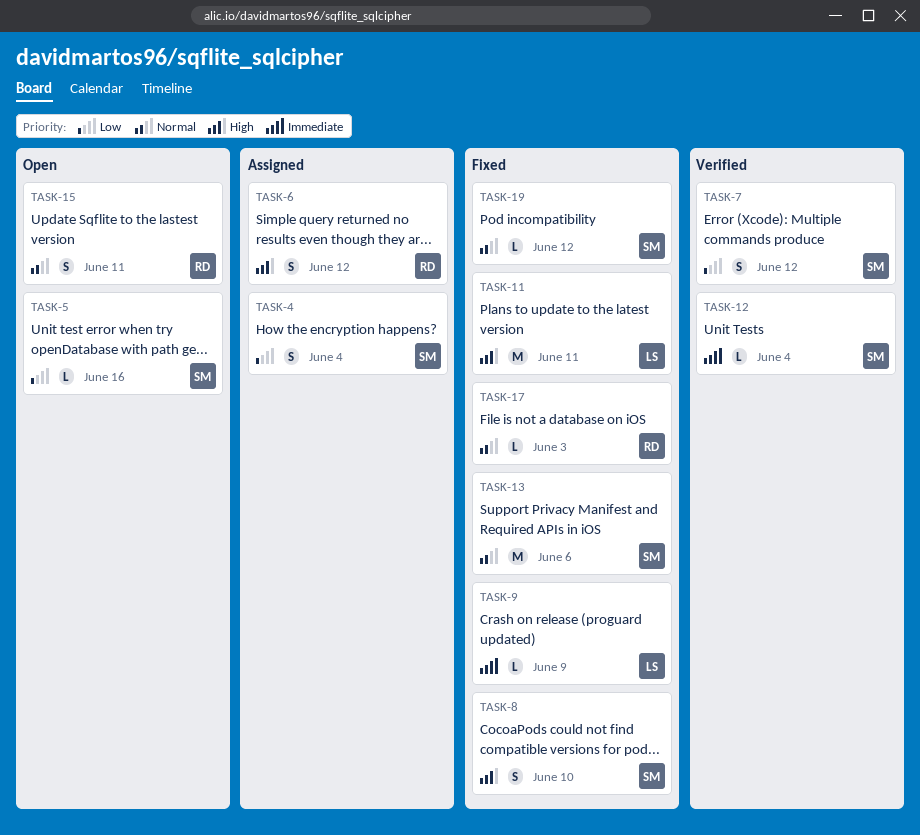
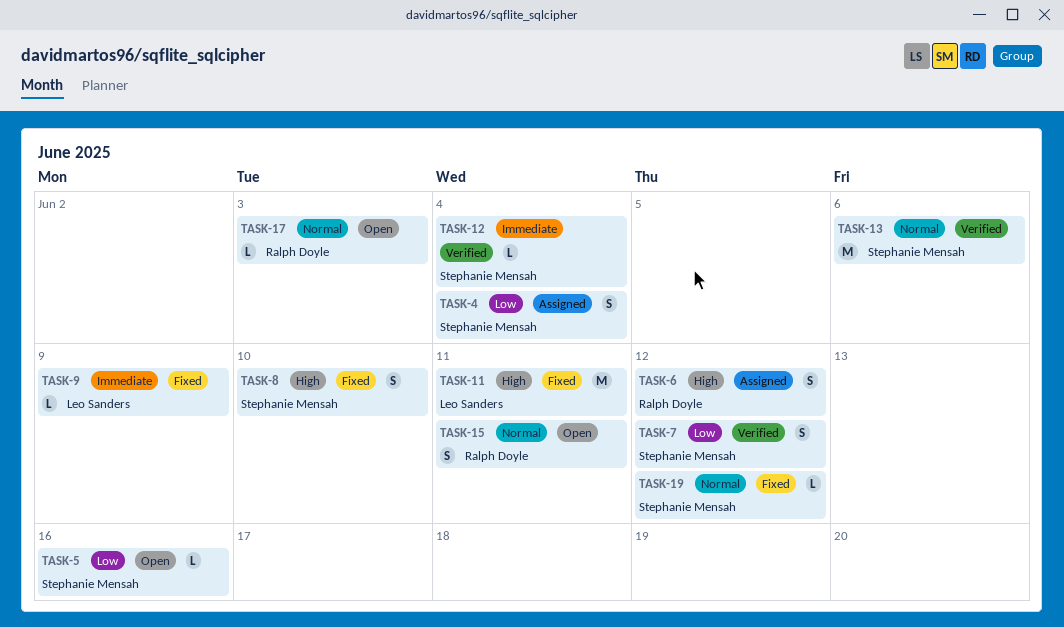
TASK-13, status: Fixed -> Verified
TASK-17, status: Fixed -> Open

